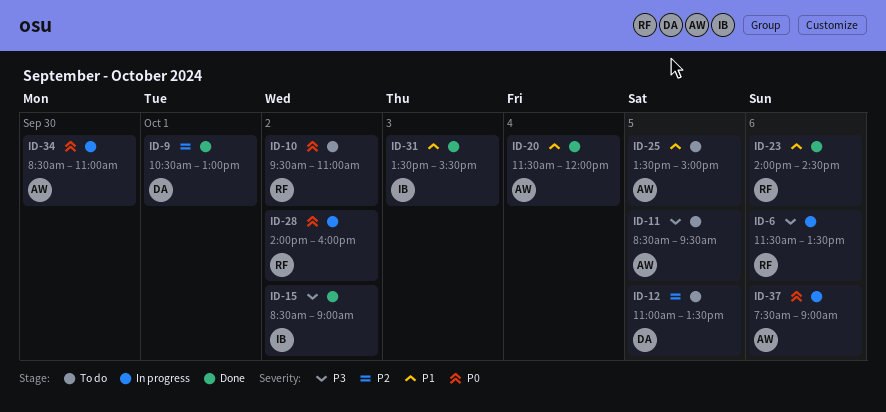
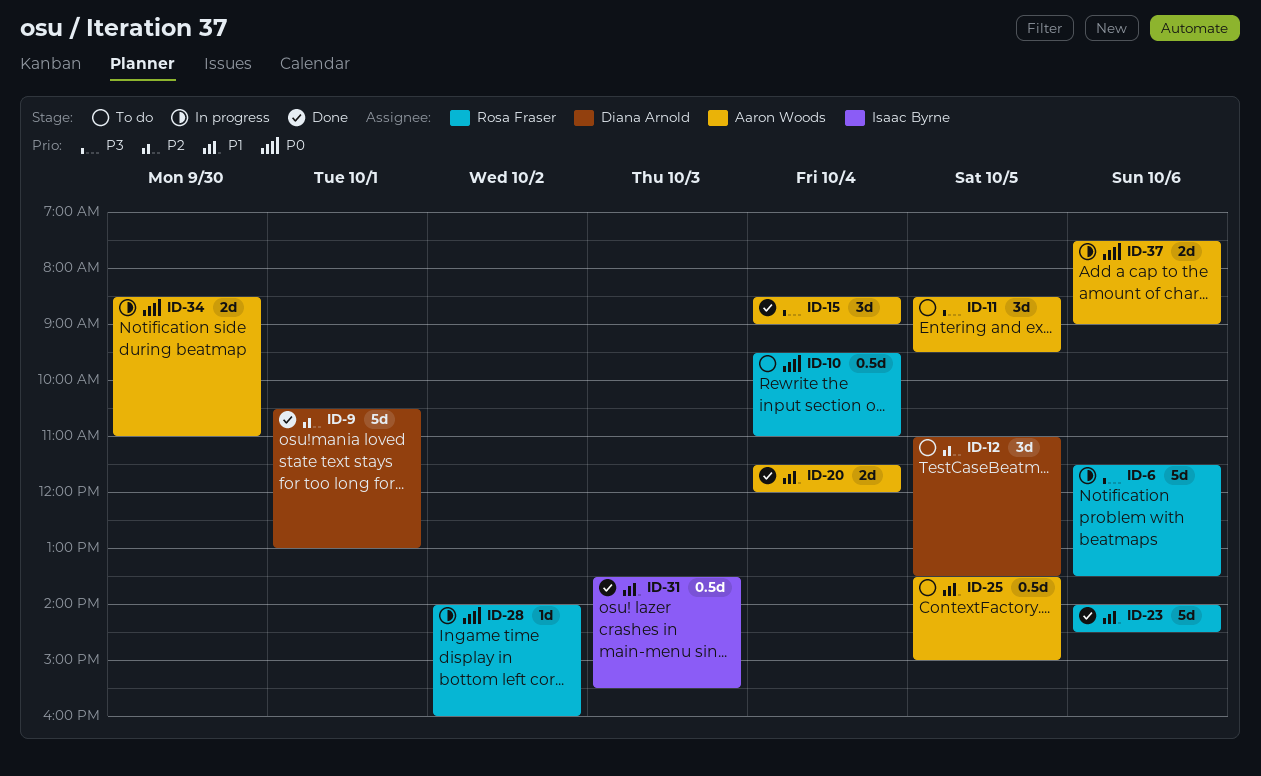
ID-10, day: Oct 2 -> Oct 4
ID-15, owner: Isaac Byrne -> Aaron Woods
ID-15, day: Oct 2 -> Oct 4

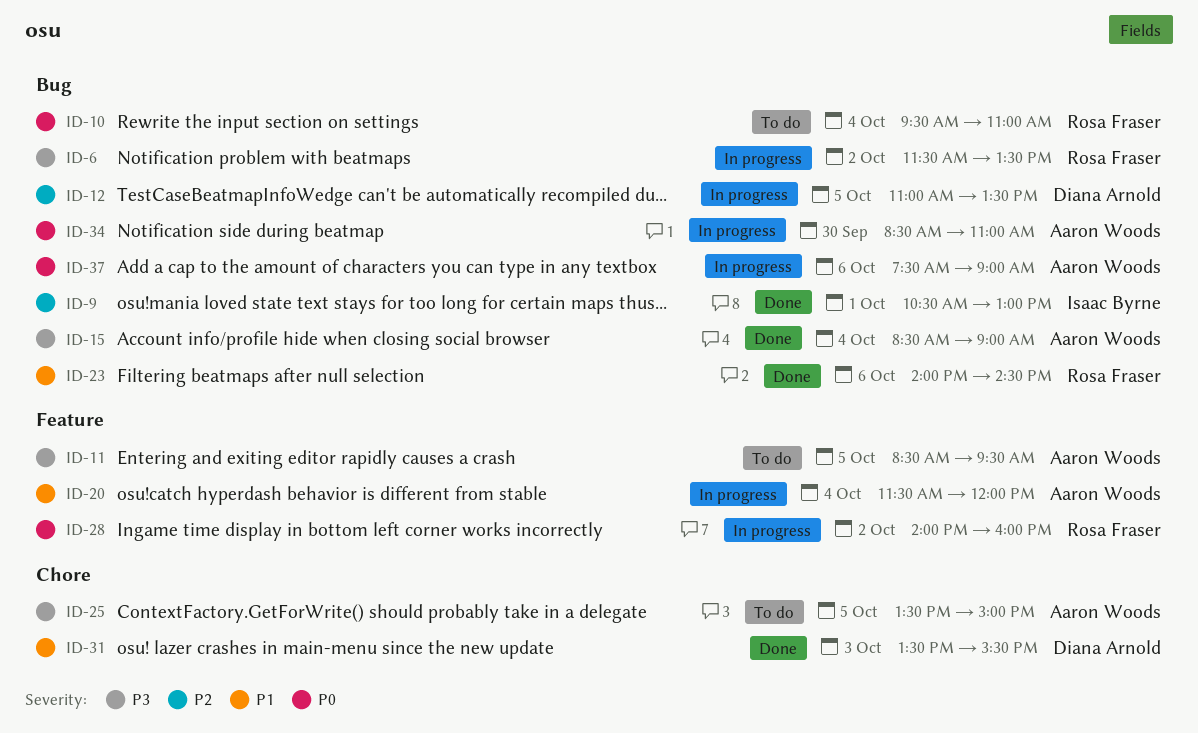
ID-6, day: Oct 6 -> Oct 2
ID-9, owner: Diana Arnold -> Isaac Byrne
ID-12, status: To do -> In progress
ID-20, status: Done -> In progress
ID-25, priority: P1 -> P3
ID-31, owner: Isaac Byrne -> Diana Arnold

